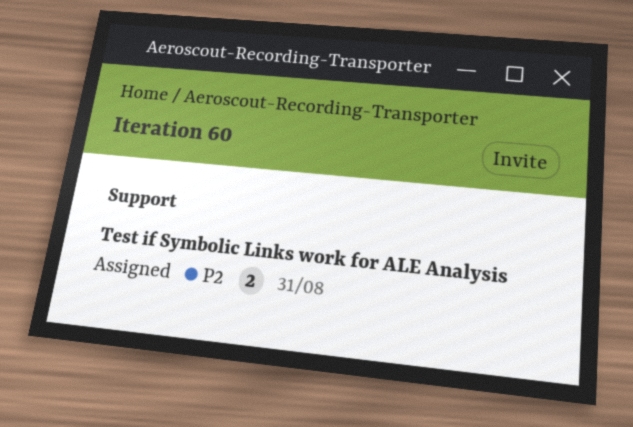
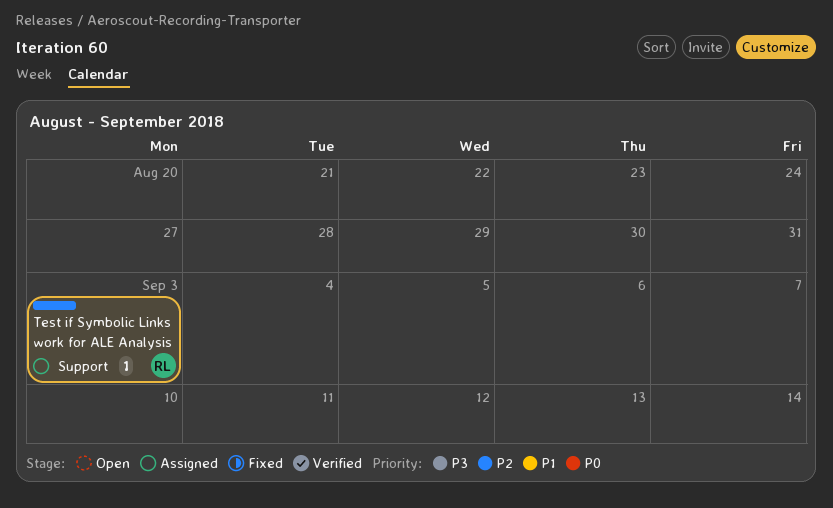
Test if Symbolic Links work for ALE Analysis, estimate: 2 -> 1
Test if Symbolic Links work for ALE Analysis, due: Aug 31 -> Sep 3

